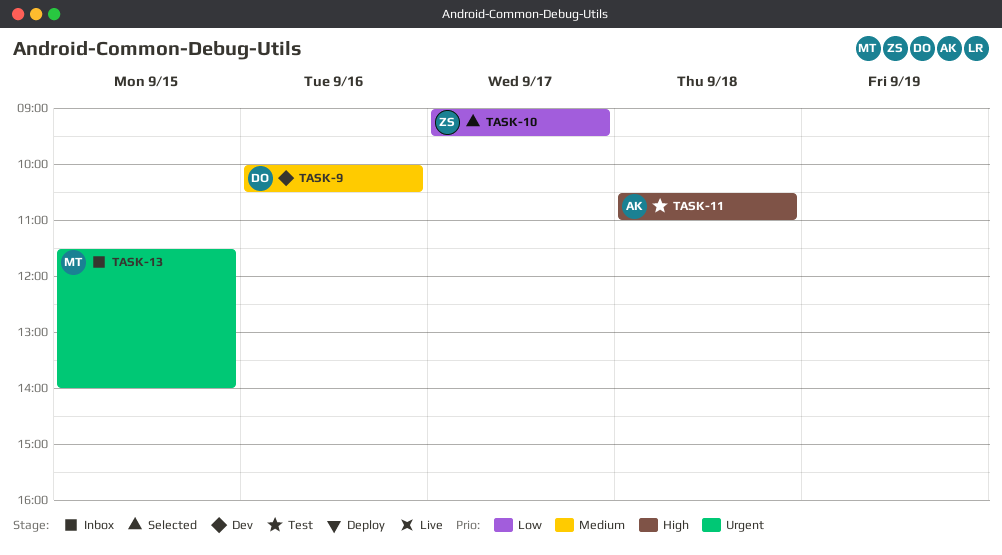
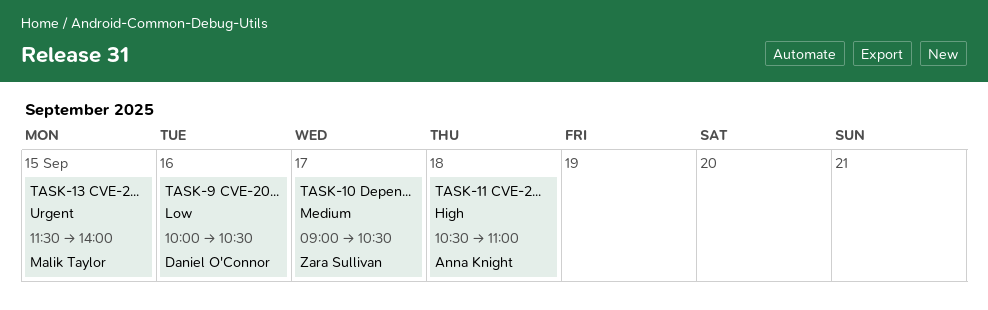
TASK-9, priority: Medium -> Low
TASK-10, priority: Low -> Medium
TASK-10, ends: 09:30 -> 10:30

